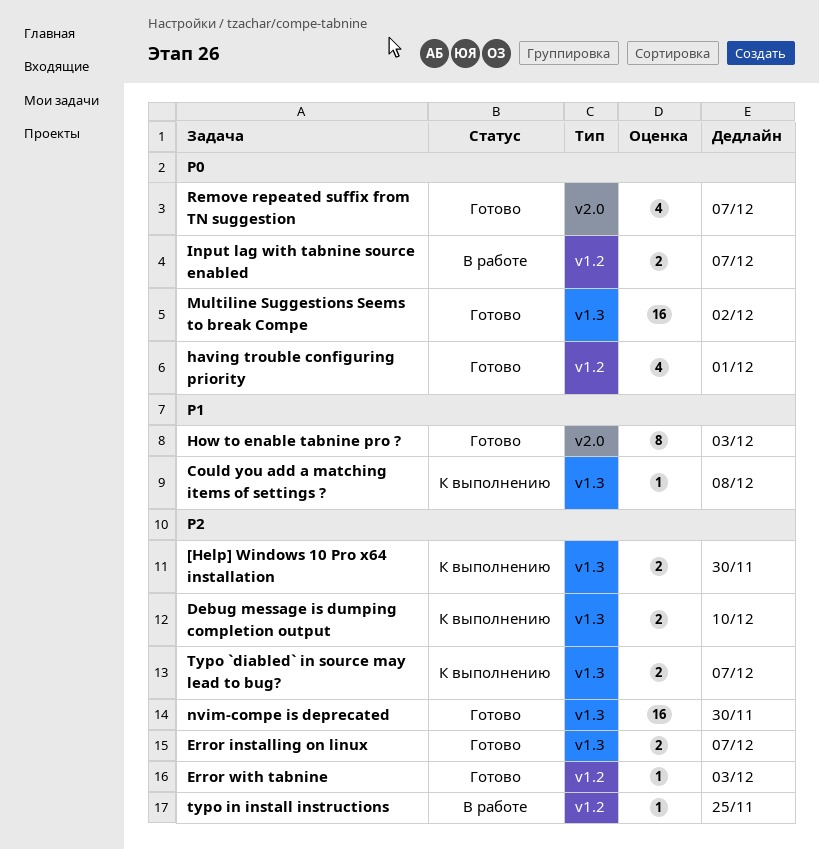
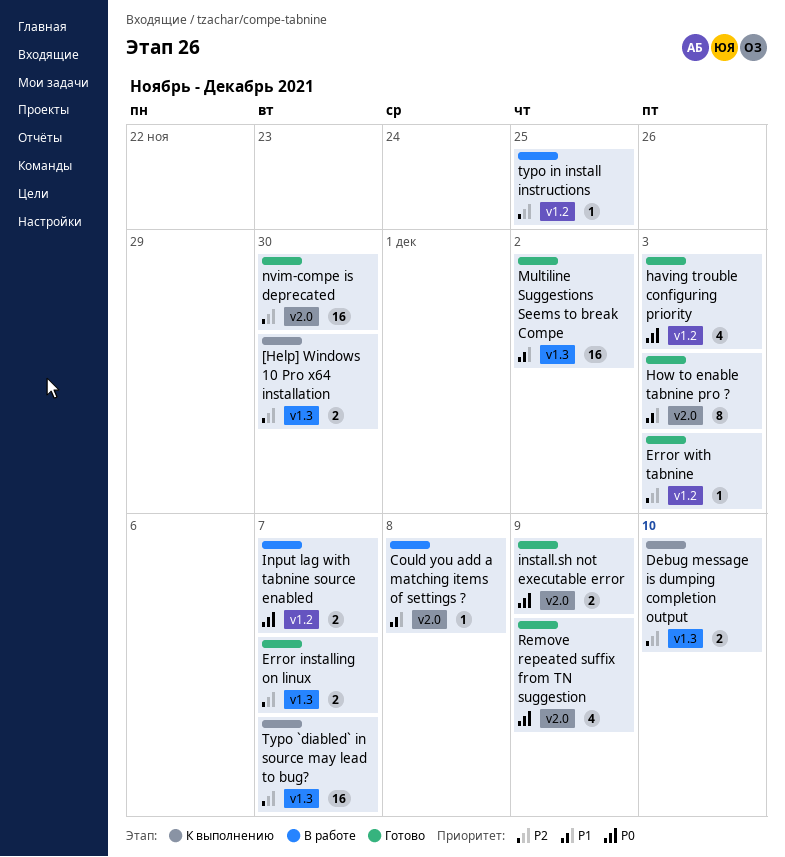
Could you add a matching items of settings ?, status: К выполнению -> В работе
Could you add a matching items of settings ?, label: v1.3 -> v2.0
having trouble configuring priority, due: Dec 1 -> Dec 3
install.sh not executable error: none -> present
Multiline Suggestions Seems to break Compe, priority: P0 -> P1
nvim-compe is deprecated, label: v1.3 -> v2.0
Remove repeated suffix from TN suggestion, due: Dec 7 -> Dec 9
Typo `diabled` in source may lead to bug?, estimate: 2 -> 16

